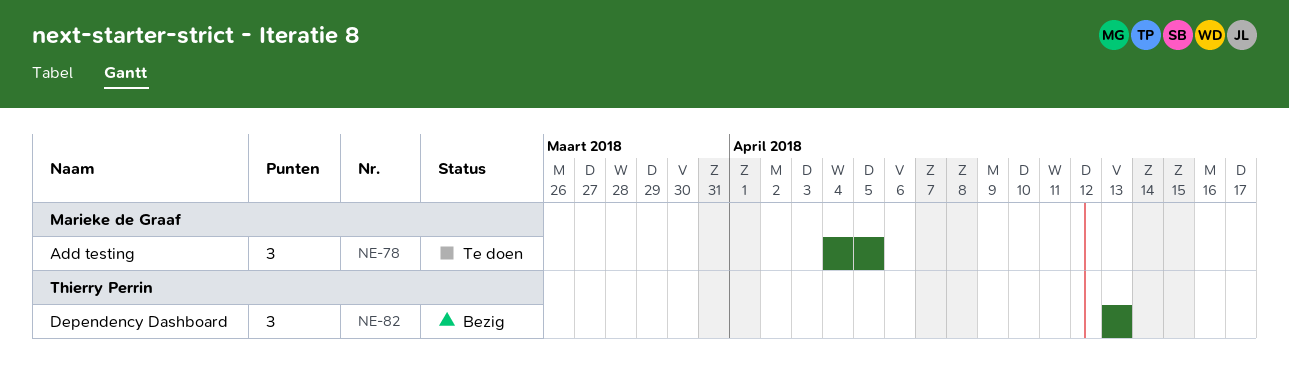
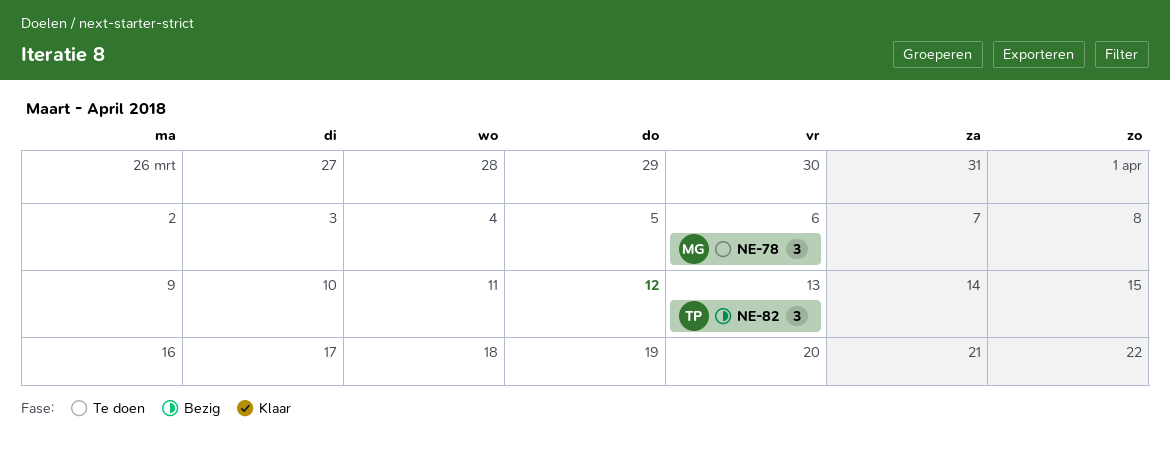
NE-78, start: Apr 4 -> Apr 6
NE-78, due: Apr 5 -> Apr 6

